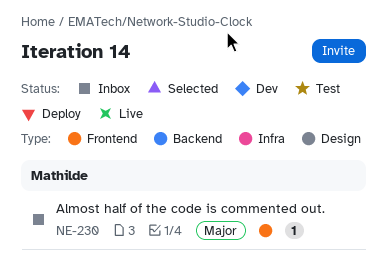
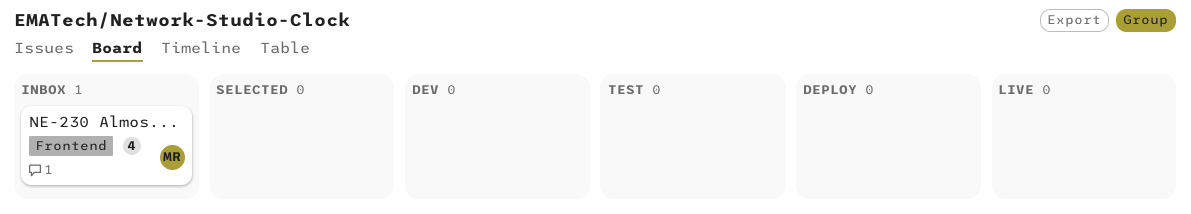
NE-230, estimate: 1 -> 4

